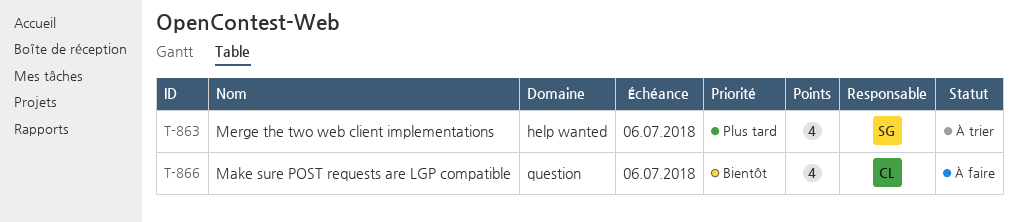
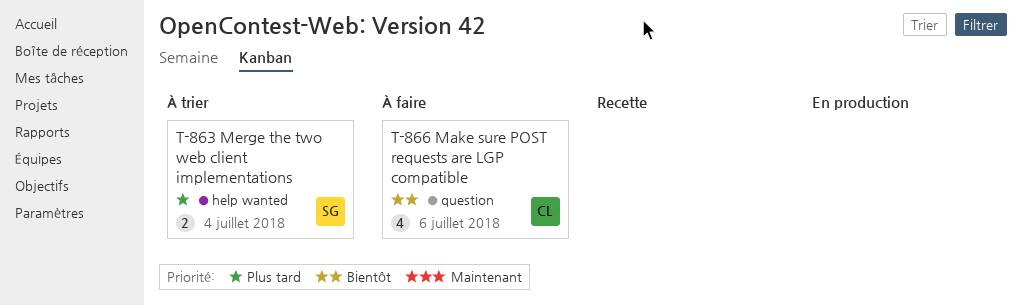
T-863, estimate: 4 -> 2
T-863, due: Jul 6 -> Jul 4

